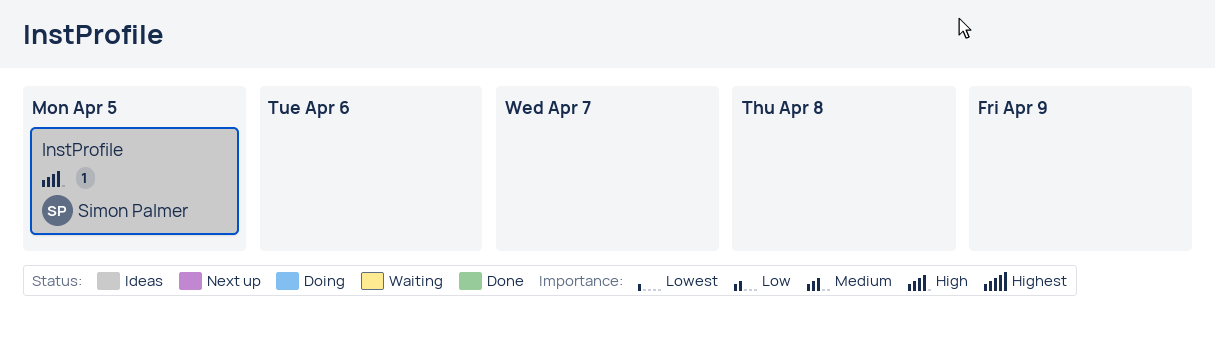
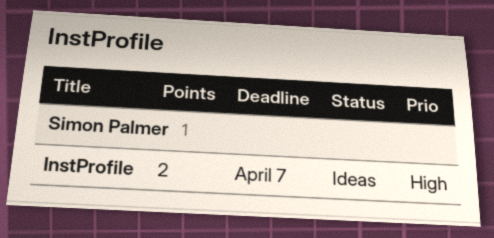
InstProfile, estimate: 1 -> 2
InstProfile, due: Apr 5 -> Apr 7

